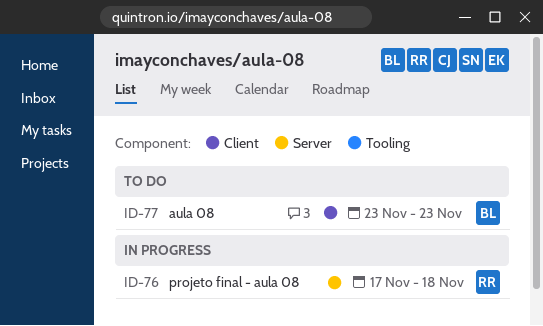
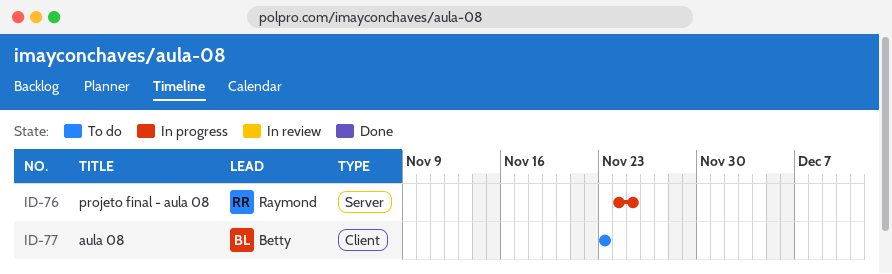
ID-76, start: Nov 17 -> Nov 24
ID-76, due: Nov 18 -> Nov 25

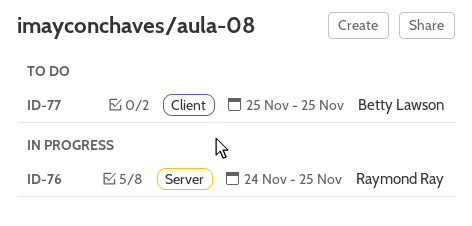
ID-77, start: Nov 23 -> Nov 25
ID-77, due: Nov 23 -> Nov 25

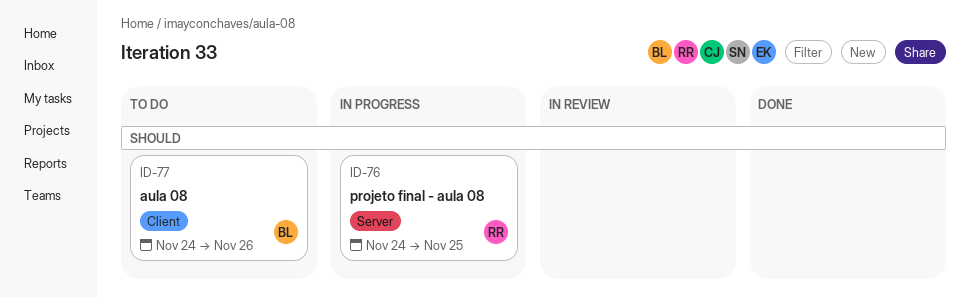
ID-77, start: Nov 25 -> Nov 24
ID-77, due: Nov 25 -> Nov 26

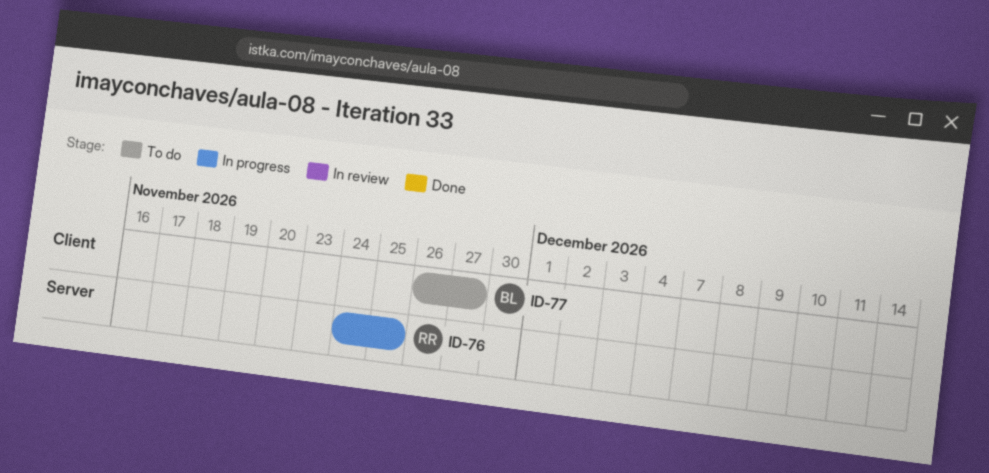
ID-77, start: Nov 24 -> Nov 26
ID-77, due: Nov 26 -> Nov 27

